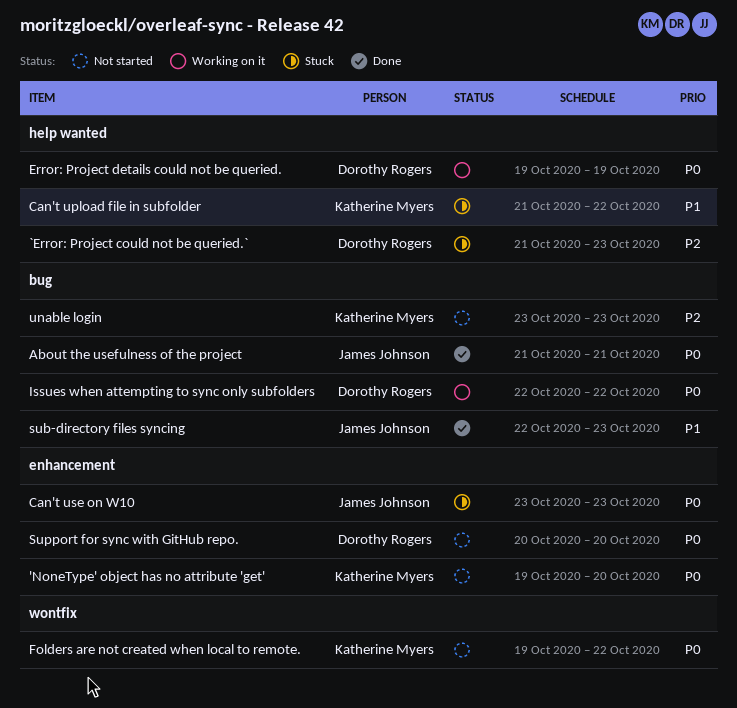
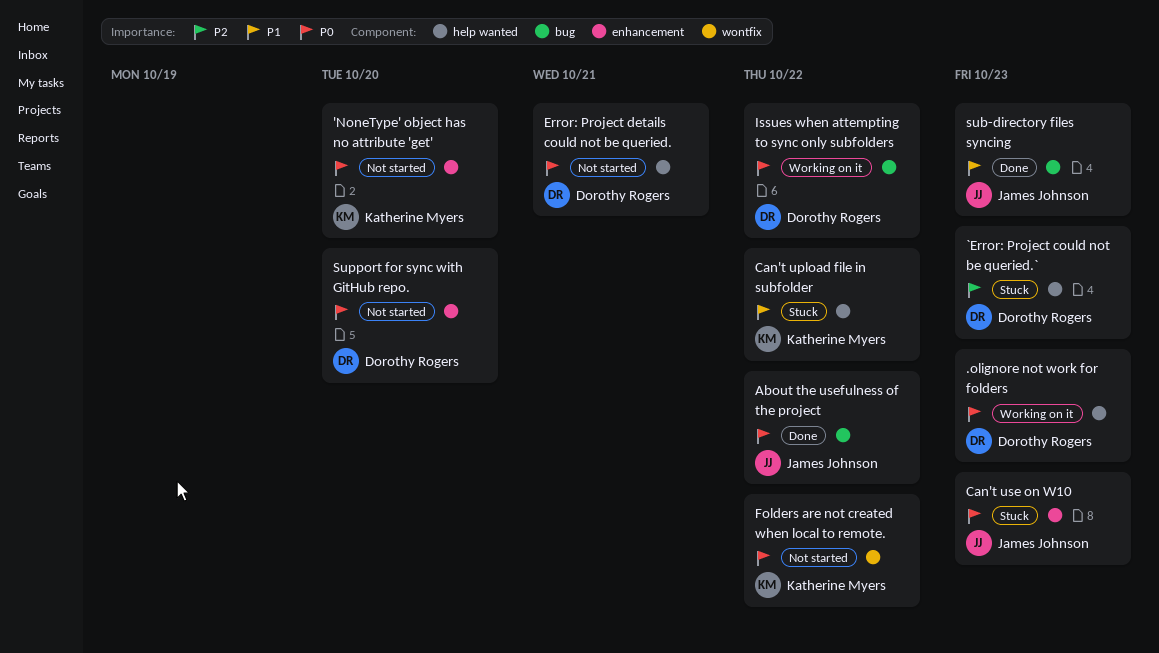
.olignore not work for folders: none -> present
About the usefulness of the project, due: Oct 21 -> Oct 22
Error: Project details could not be queried., status: Working on it -> Not started
Error: Project details could not be queried., due: Oct 19 -> Oct 21
unable login: present -> none

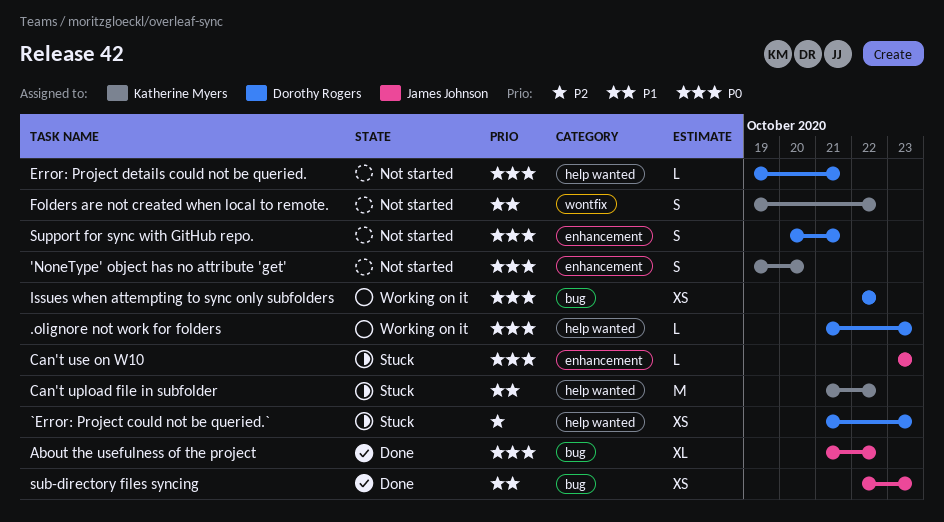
Folders are not created when local to remote., priority: P0 -> P1
Support for sync with GitHub repo., due: Oct 20 -> Oct 21

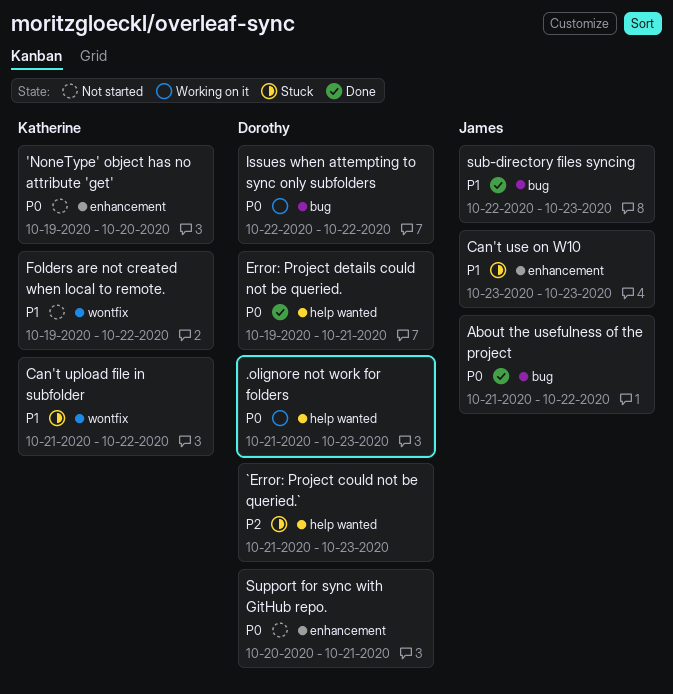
Can't upload file in subfolder, label: help wanted -> wontfix
Can't use on W10, priority: P0 -> P1
Error: Project details could not be queried., status: Not started -> Done

